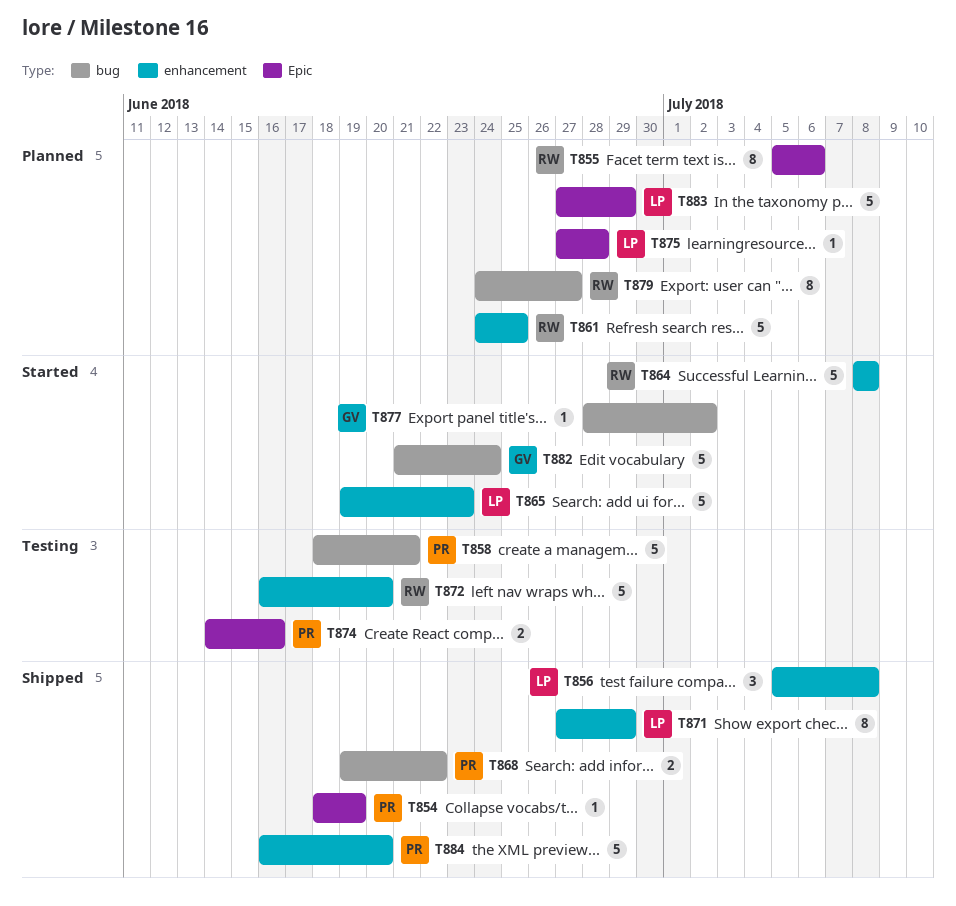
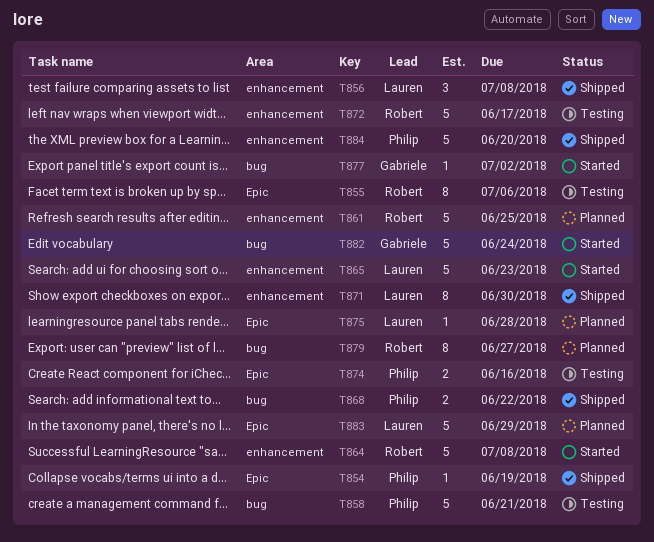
T855, status: Planned -> Testing
T871, due: Jun 29 -> Jun 30
T872, due: Jun 20 -> Jun 17

